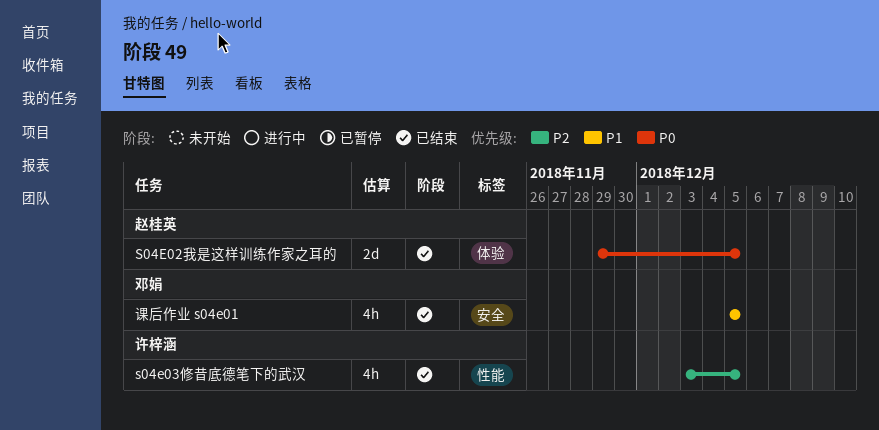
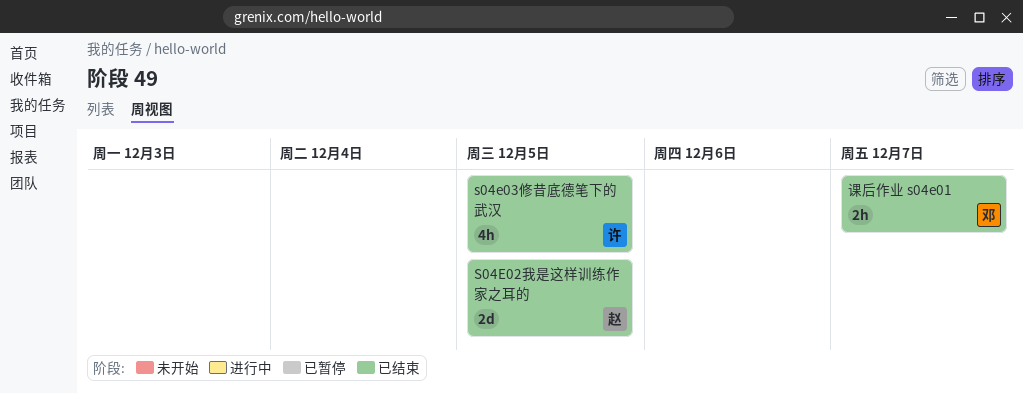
课后作业 s04e01, estimate: 4h -> 2h
课后作业 s04e01, due: Dec 5 -> Dec 7

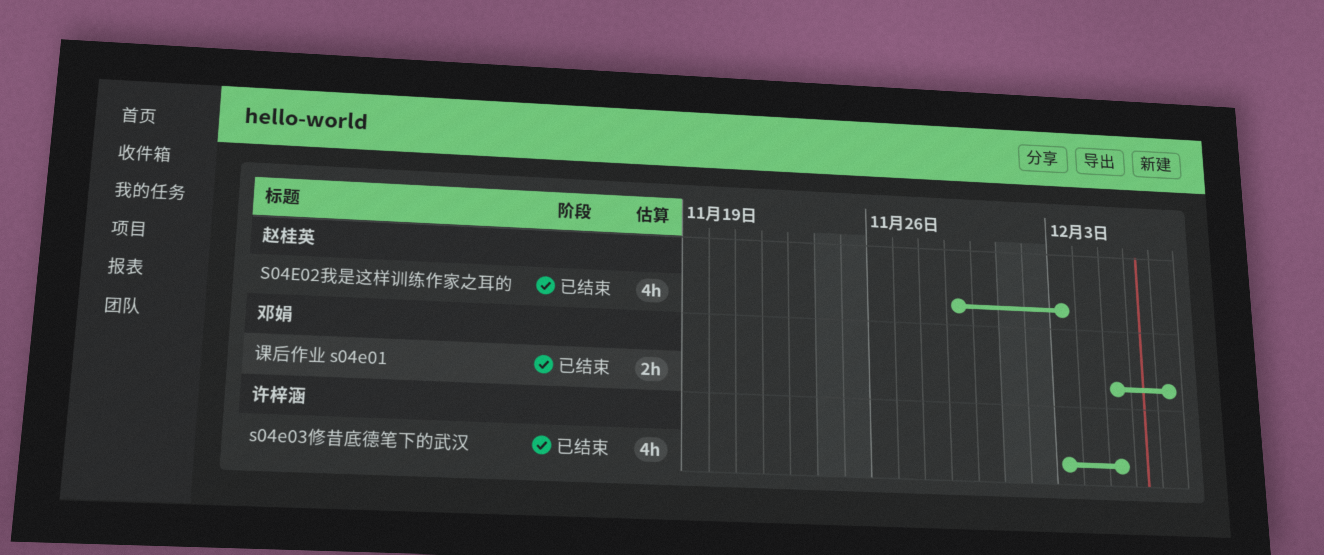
S04E02我是这样训练作家之耳的, estimate: 2d -> 4h
S04E02我是这样训练作家之耳的, due: Dec 5 -> Dec 3

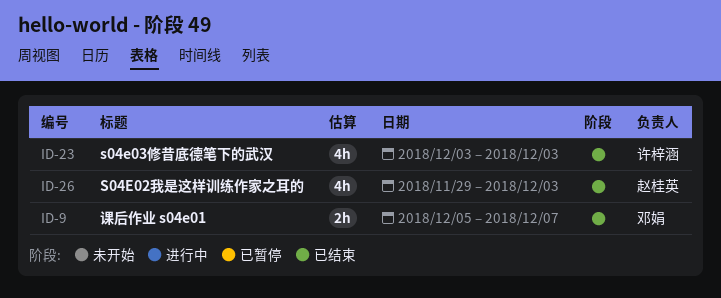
s04e03修昔底德笔下的武汉, due: Dec 5 -> Dec 3

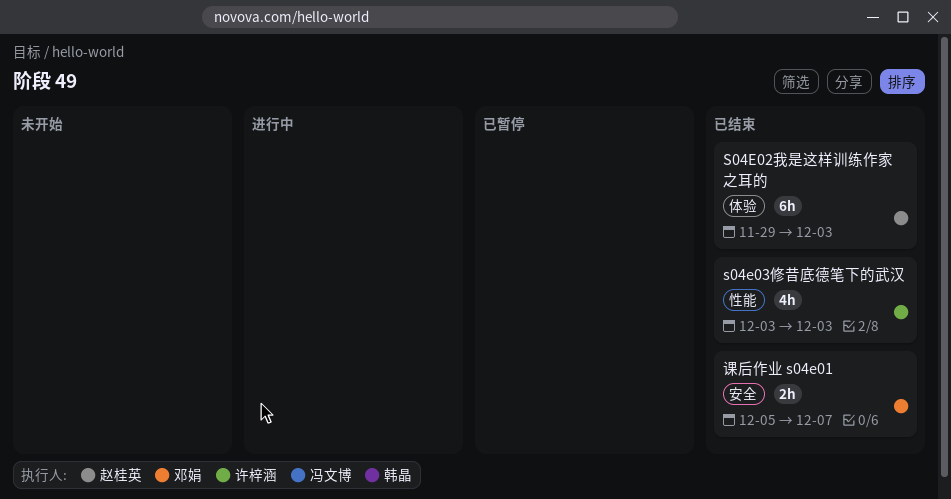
S04E02我是这样训练作家之耳的, estimate: 4h -> 6h

